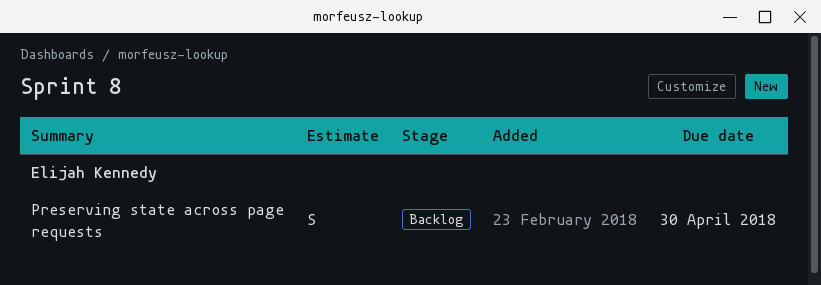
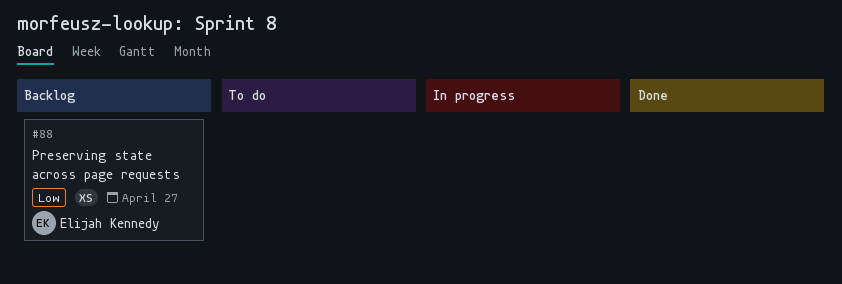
Preserving state across page requests, estimate: S -> XS
Preserving state across page requests, due: Apr 30 -> Apr 27

